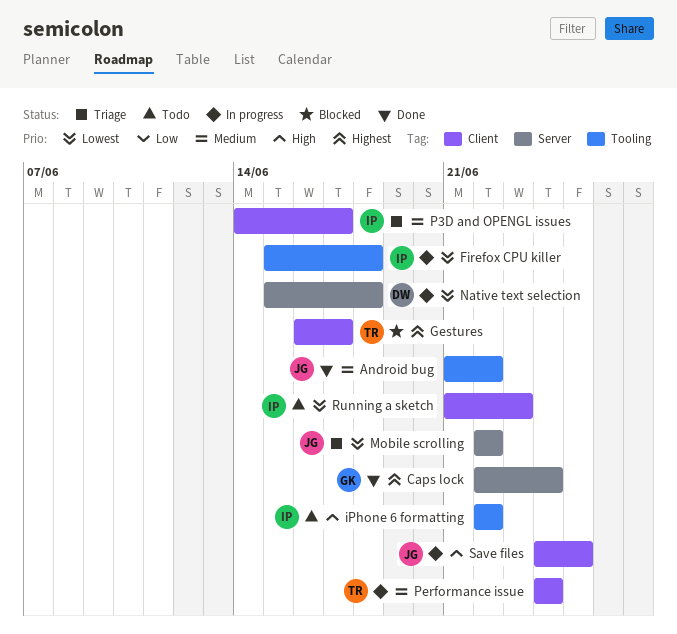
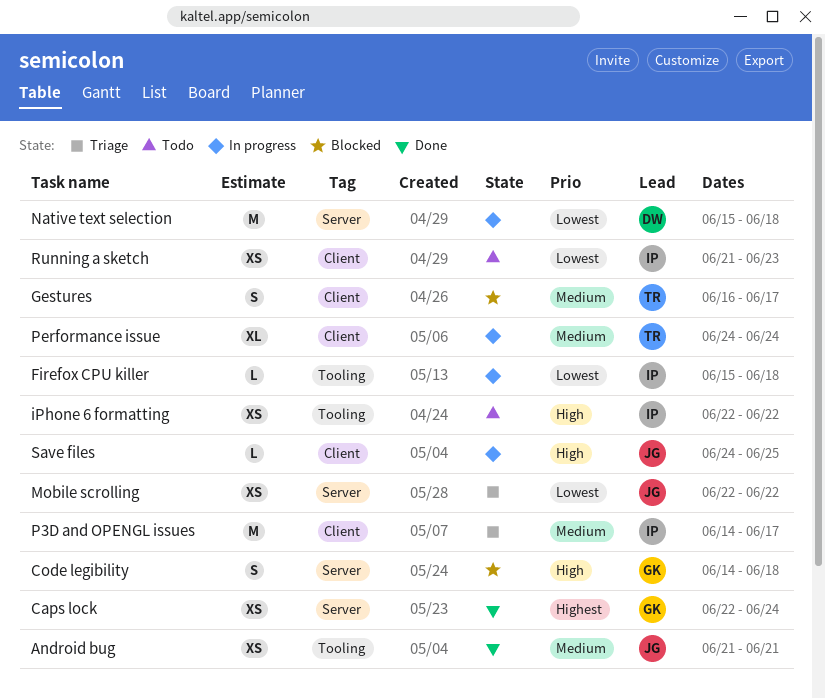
Android bug, due: Jun 22 -> Jun 21
Code legibility: none -> present
Gestures, priority: Highest -> Medium

